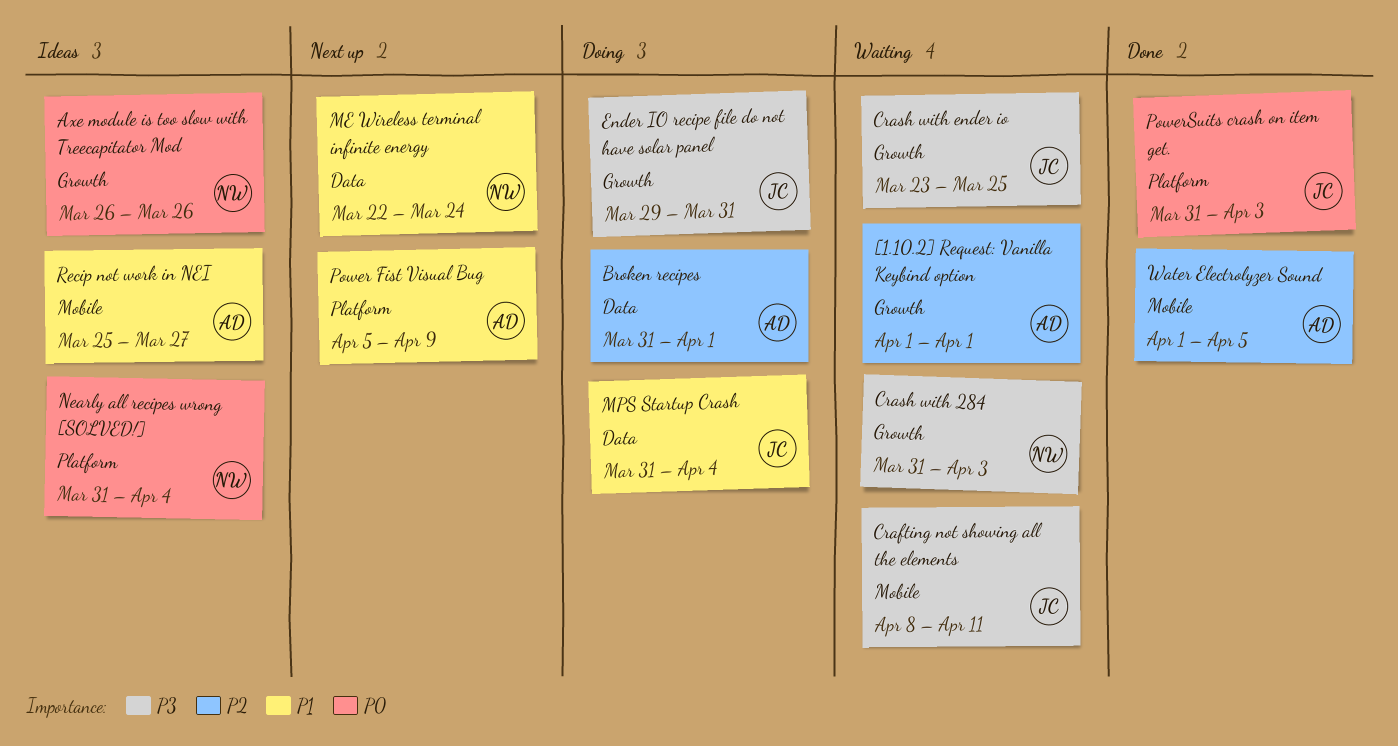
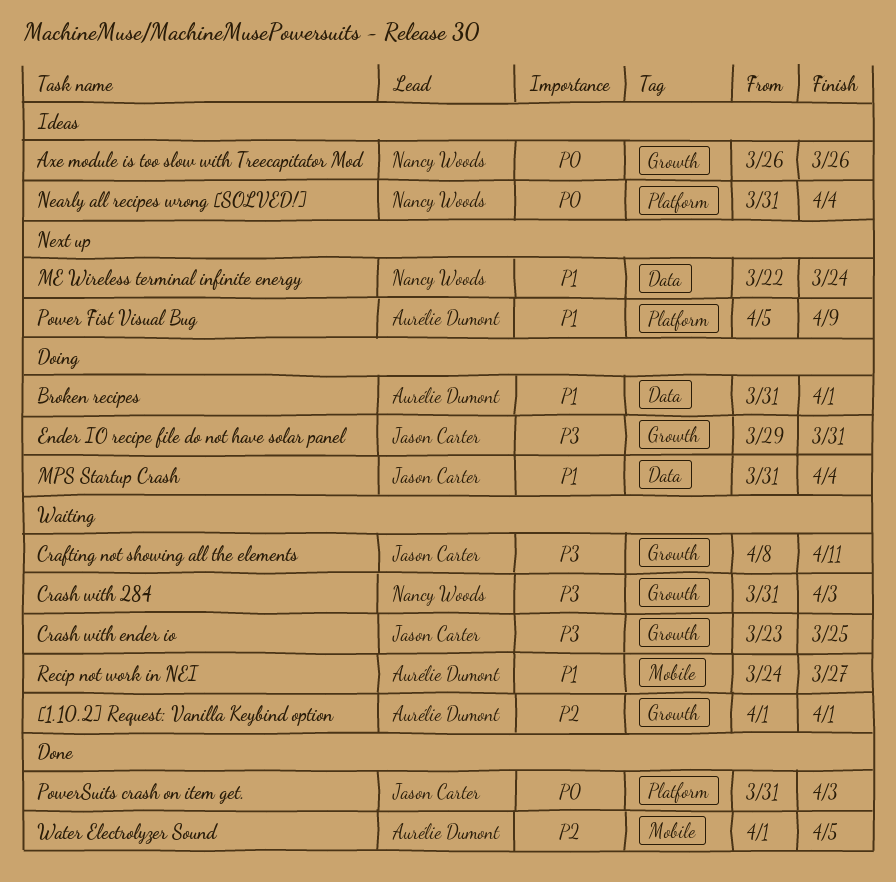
Broken recipes, priority: P2 -> P1
Crafting not showing all the elements, label: Mobile -> Growth
Recip not work in NEI, status: Ideas -> Waiting
Recip not work in NEI, start: Mar 25 -> Mar 24

